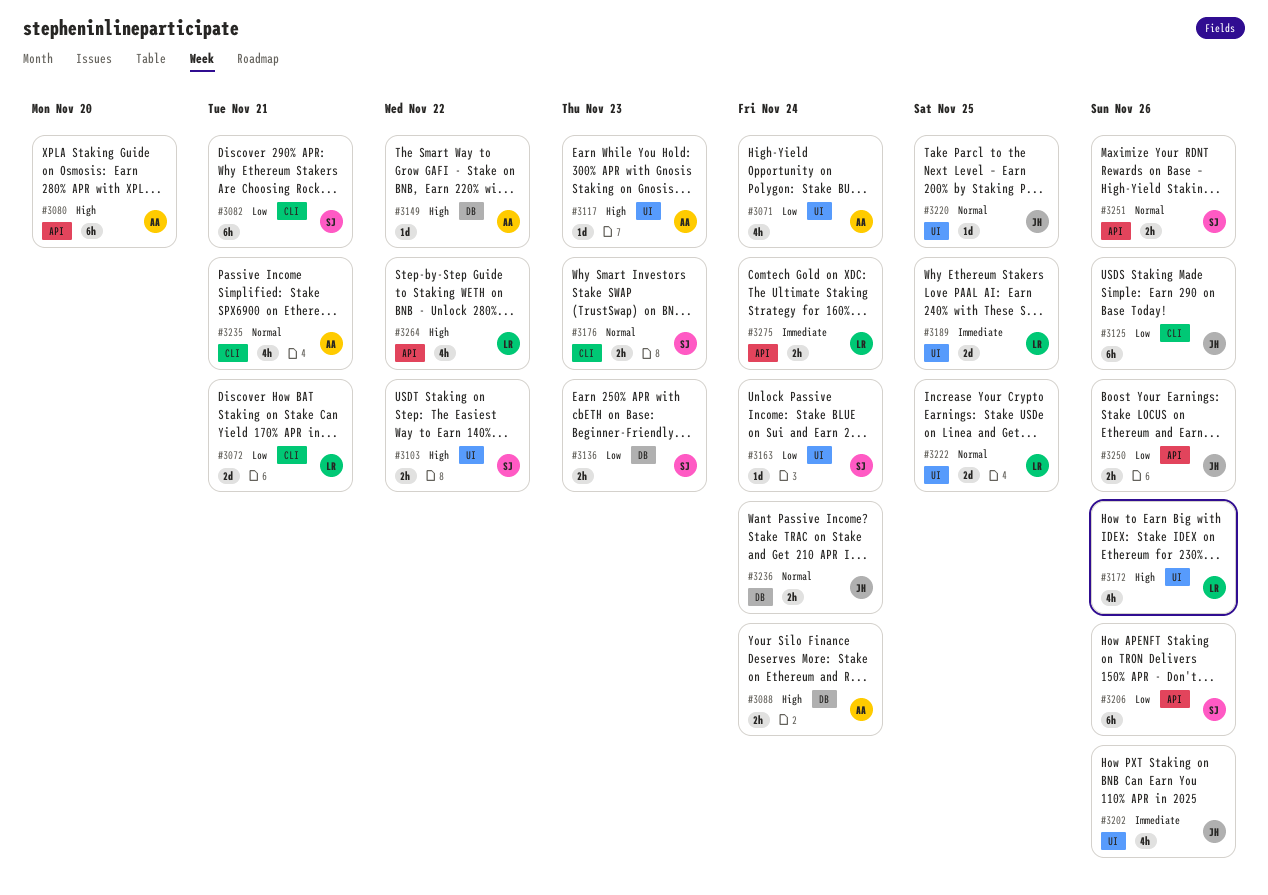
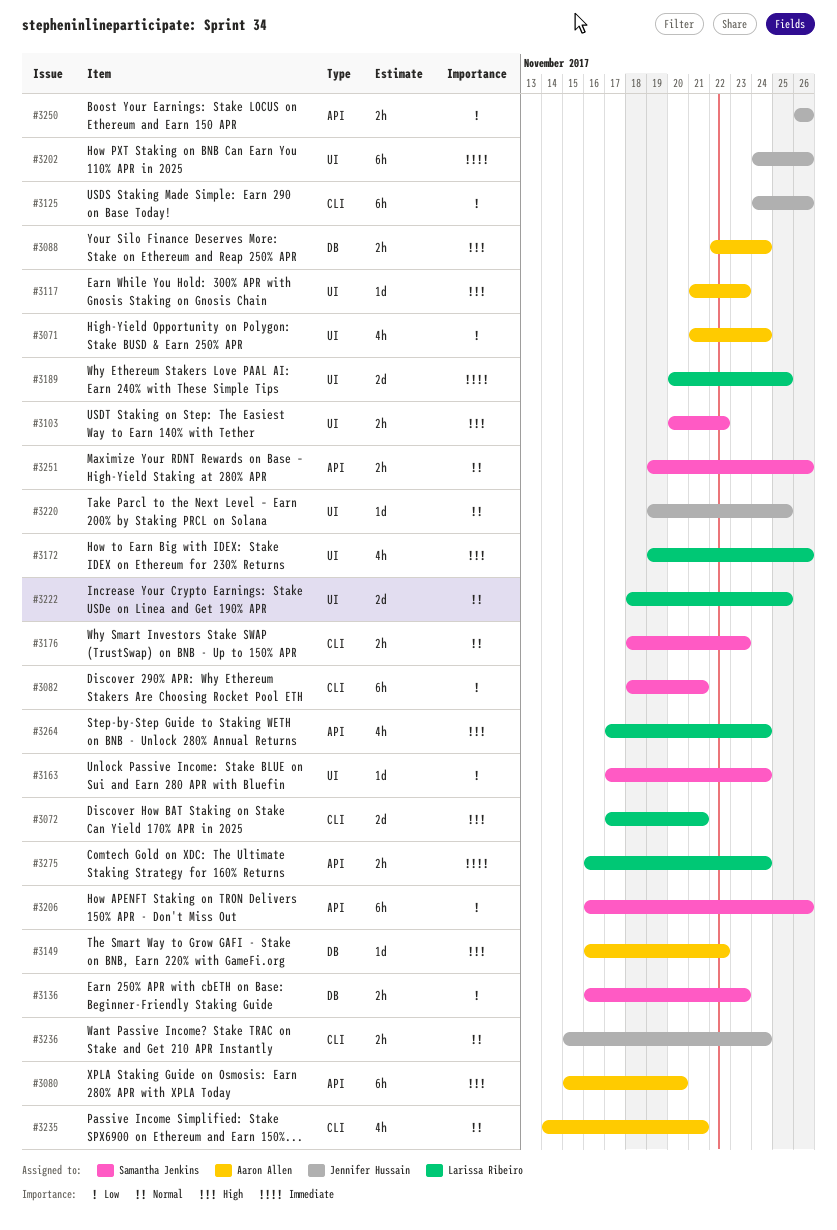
#3072, priority: Low -> High
#3202, estimate: 4h -> 6h
#3236, label: DB -> CLI
#3264, due: Nov 22 -> Nov 24

